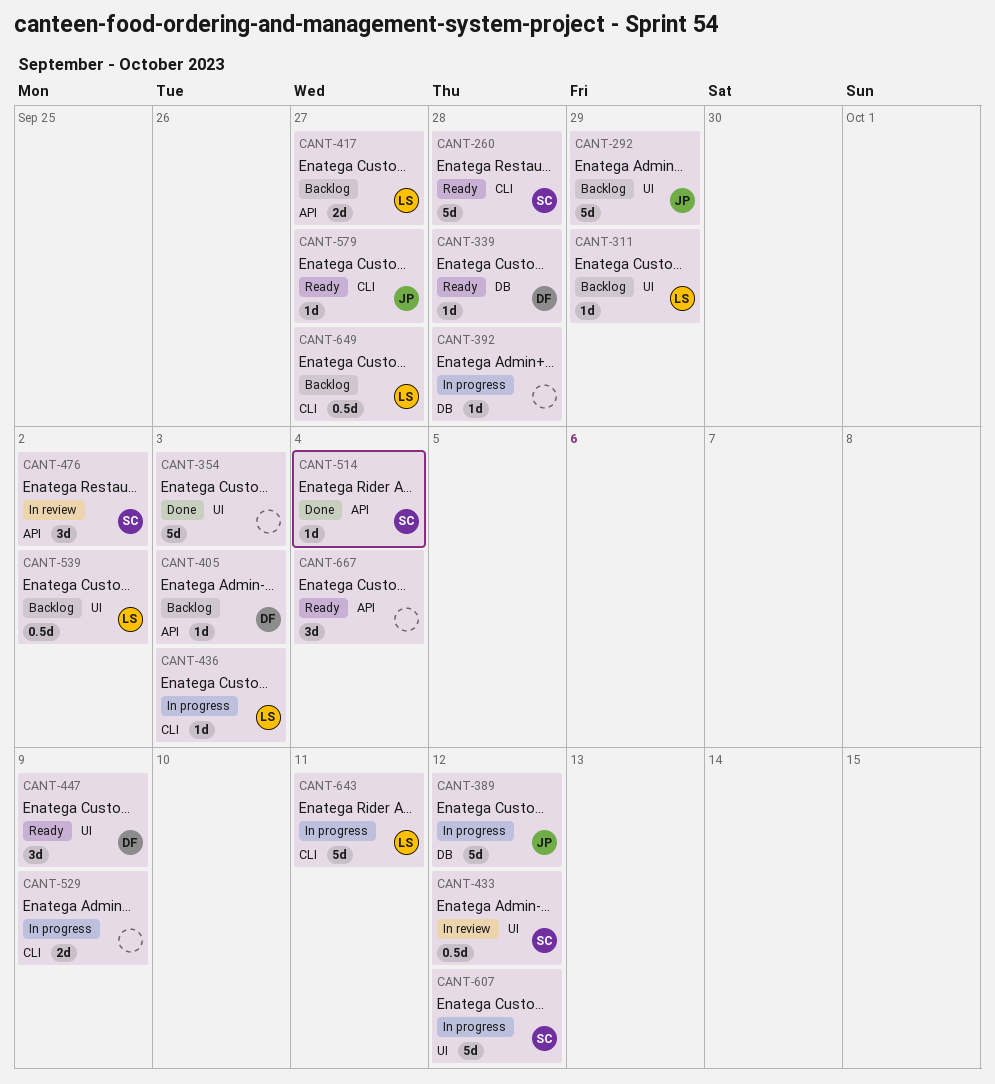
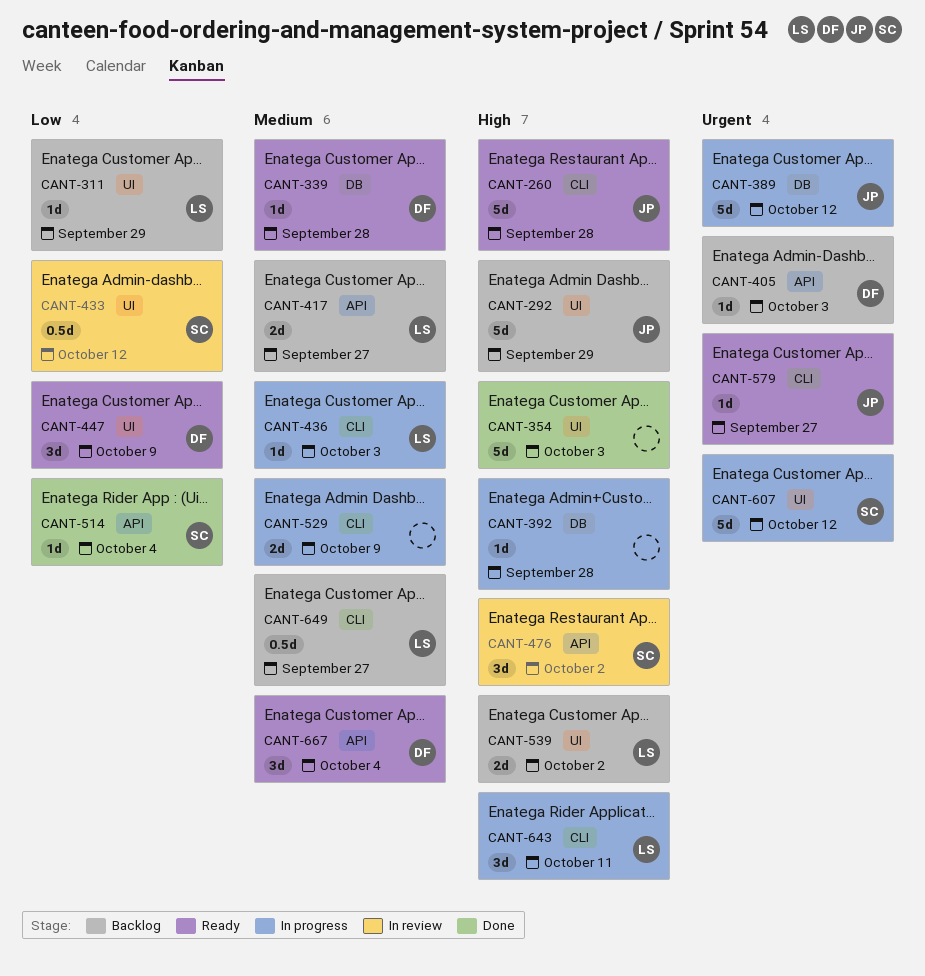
CANT-260, owner: SC -> JP
CANT-539, estimate: 0.5d -> 2d
CANT-643, estimate: 5d -> 3d
CANT-667, owner: none -> DF

